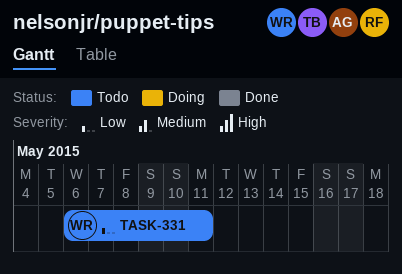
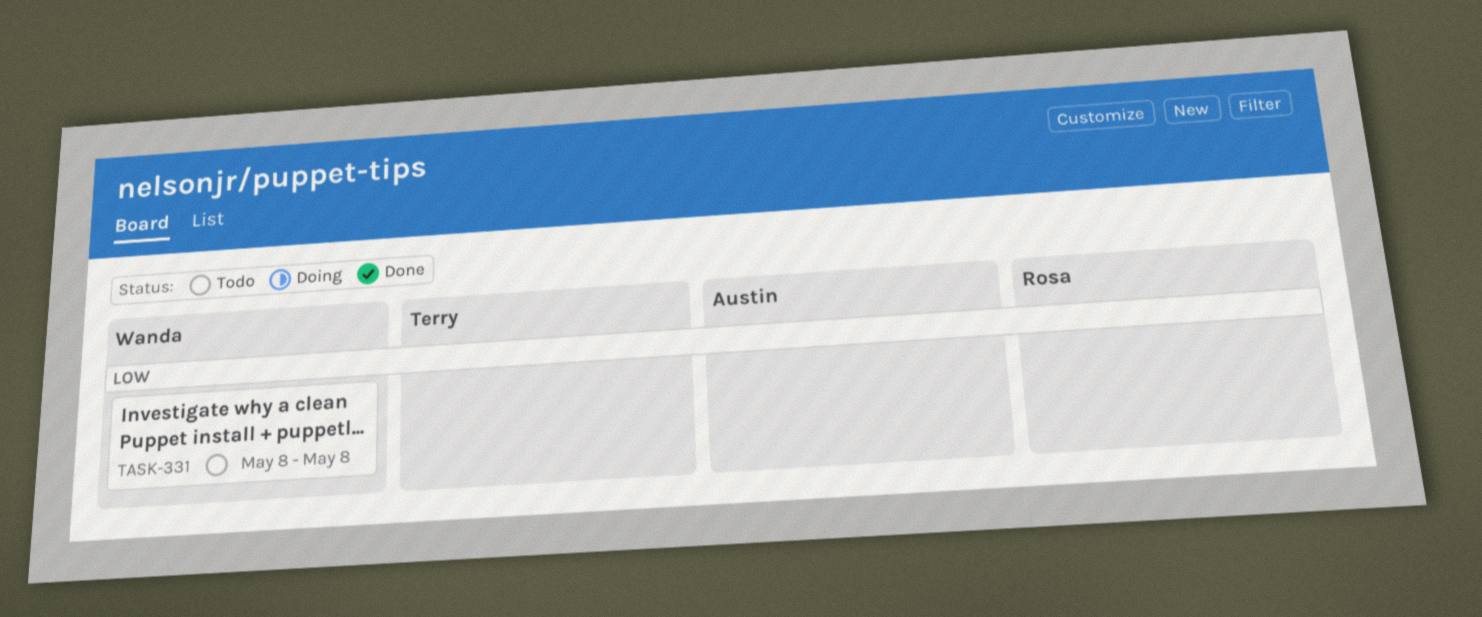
TASK-331, start: May 6 -> May 8
TASK-331, due: May 11 -> May 8

